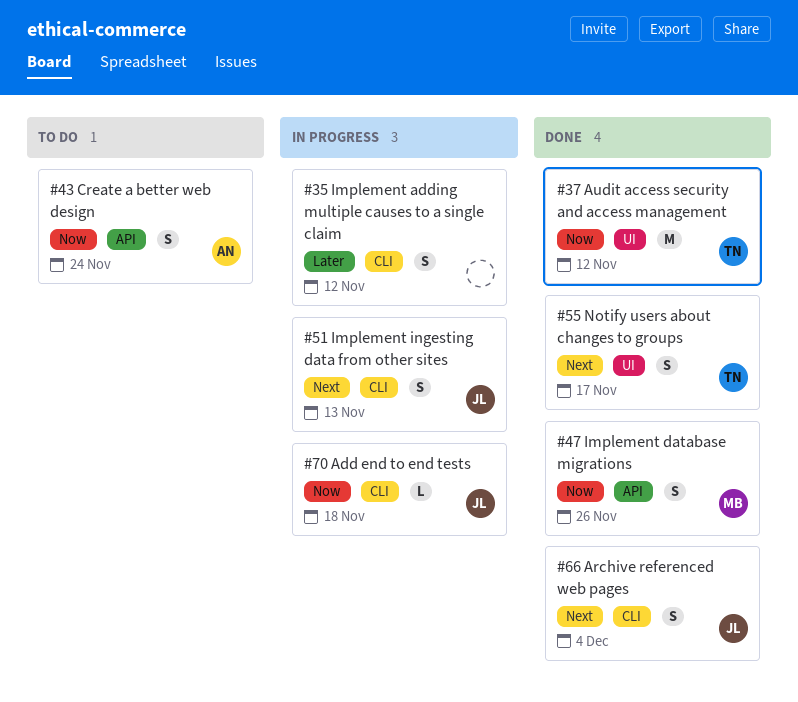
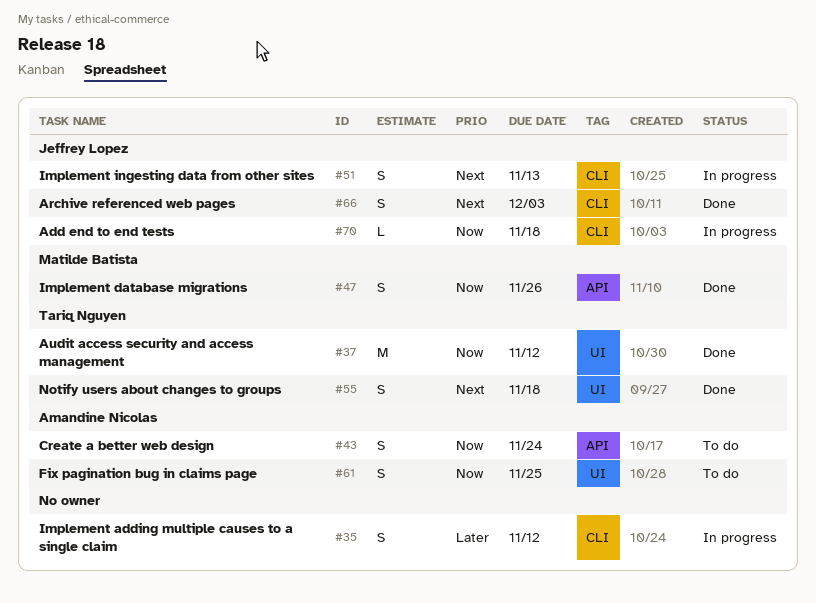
#55, due: Nov 17 -> Nov 18
#61: none -> present
#66, due: Dec 4 -> Dec 3

